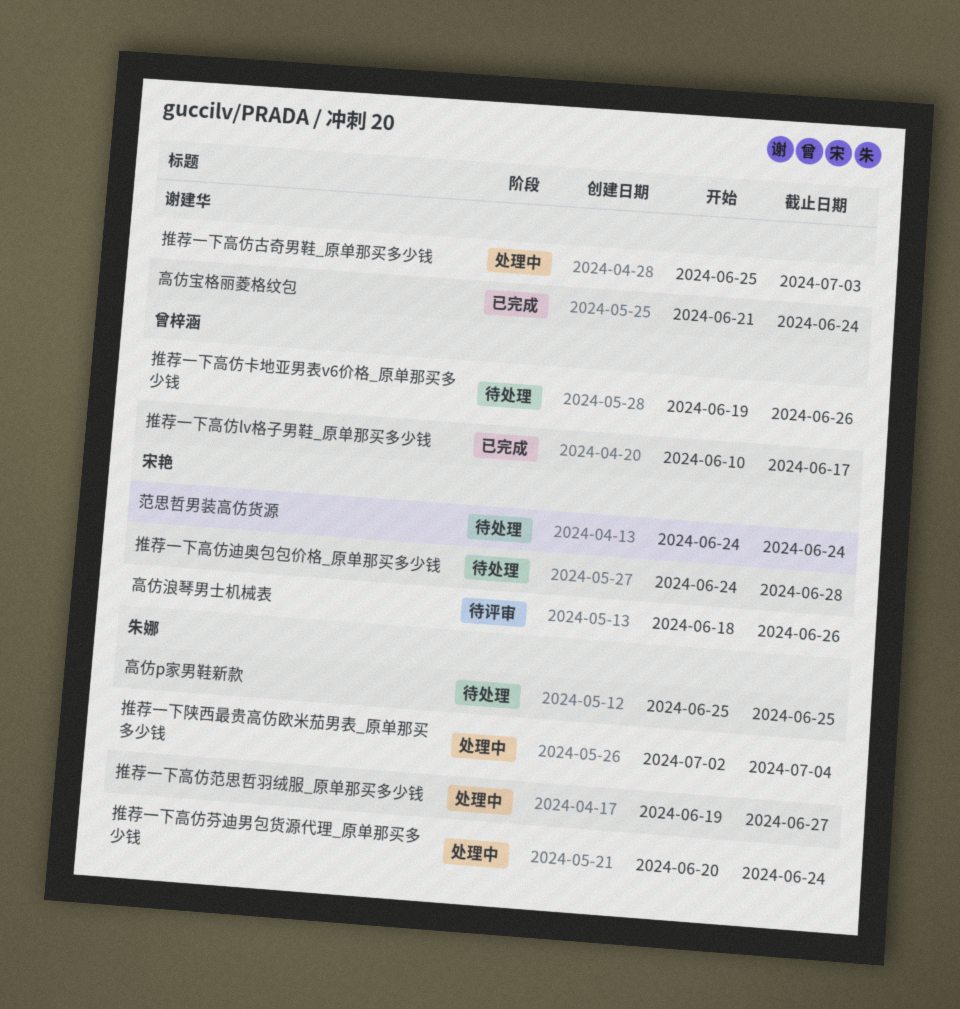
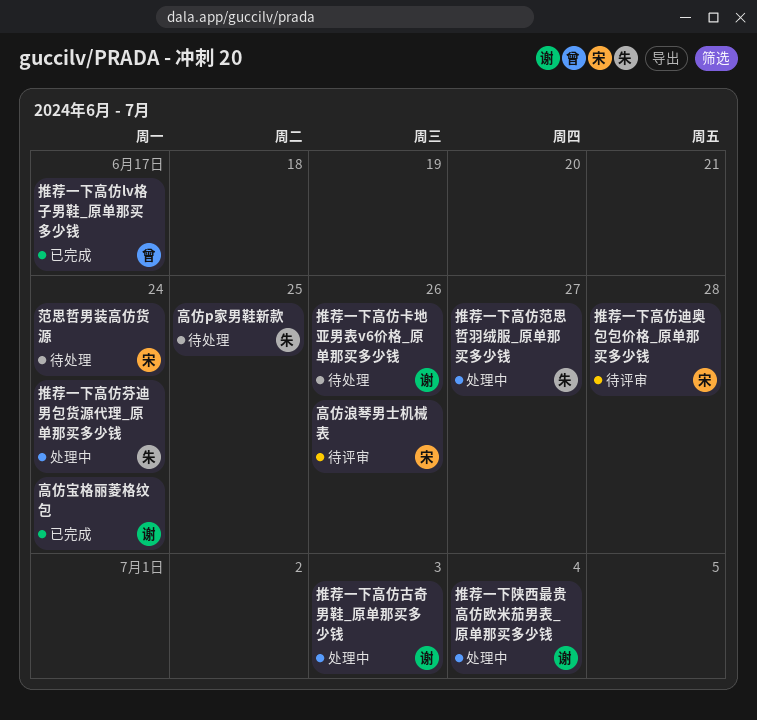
推荐一下陕西最贵高仿欧米茄男表_原单那买多少钱, owner: 朱娜 -> 谢建华
推荐一下高仿卡地亚男表v6价格_原单那买多少钱, owner: 曾梓涵 -> 谢建华
推荐一下高仿迪奥包包价格_原单那买多少钱, status: 待处理 -> 待评审

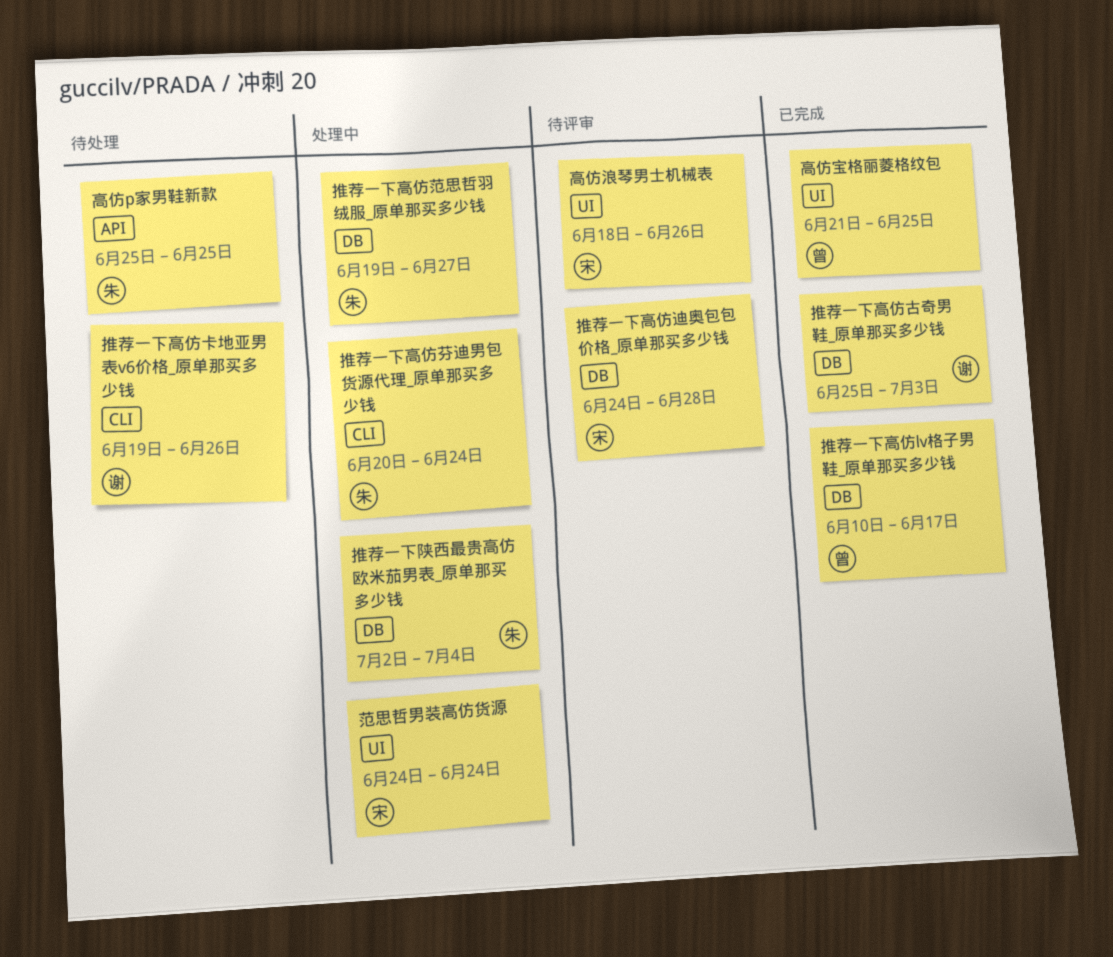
推荐一下陕西最贵高仿欧米茄男表_原单那买多少钱, owner: 谢 -> 朱
推荐一下高仿古奇男鞋_原单那买多少钱, status: 处理中 -> 已完成
范思哲男装高仿货源, status: 待处理 -> 处理中
高仿宝格丽菱格纹包, owner: 谢 -> 曾
高仿宝格丽菱格纹包, due: Jun 24 -> Jun 25

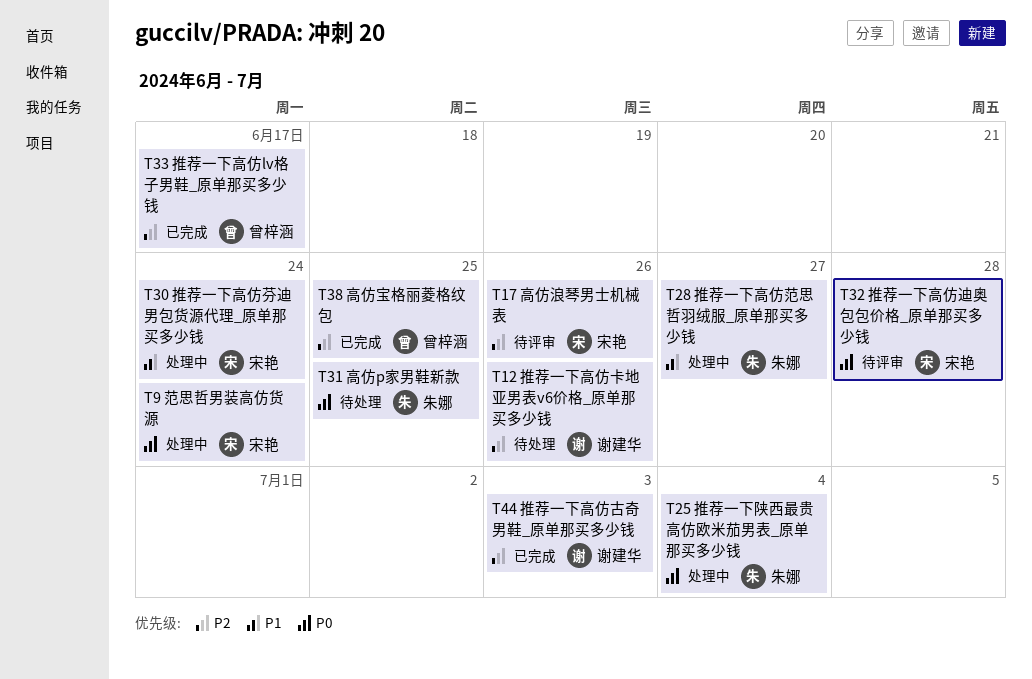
推荐一下高仿芬迪男包货源代理_原单那买多少钱, owner: 朱娜 -> 宋艳

